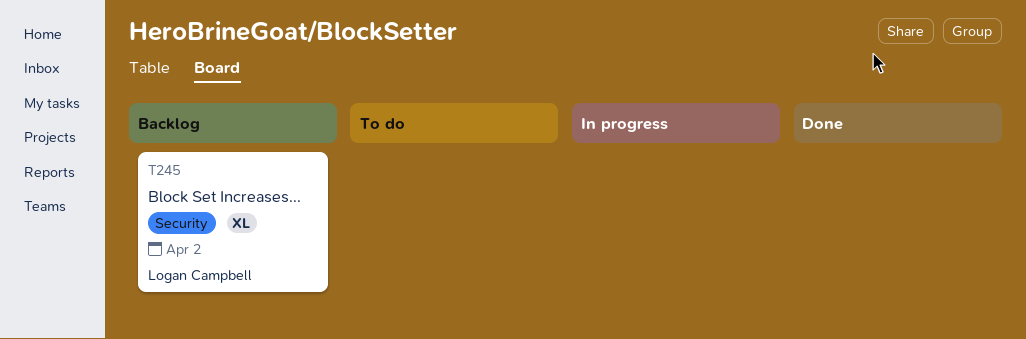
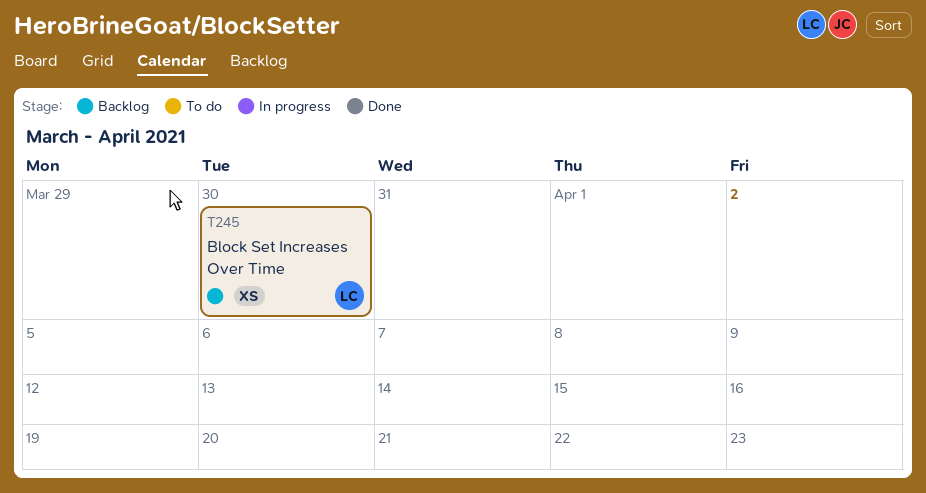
T245, estimate: XL -> XS
T245, due: Apr 2 -> Mar 30

